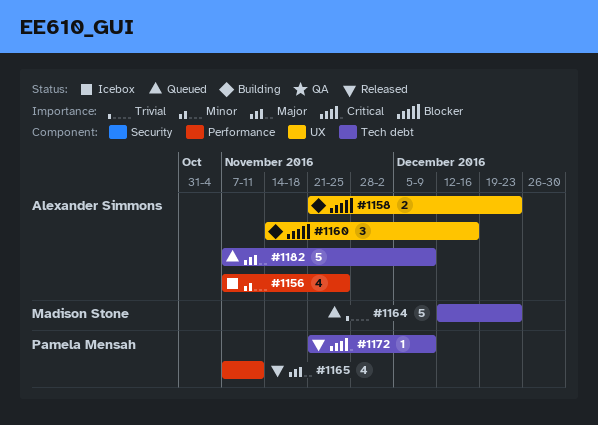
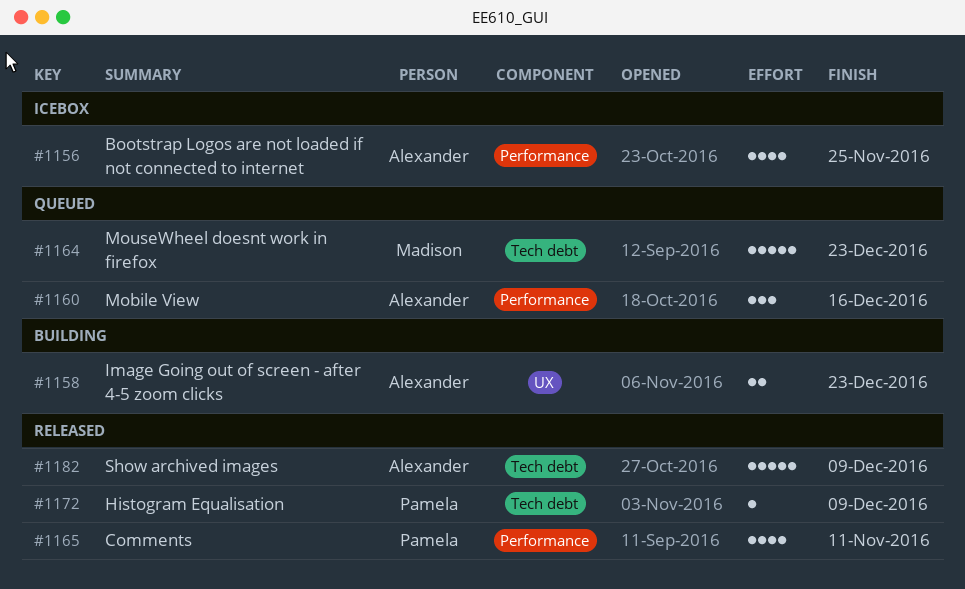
#1160, status: Building -> Queued
#1160, label: UX -> Performance
#1182, status: Queued -> Released

